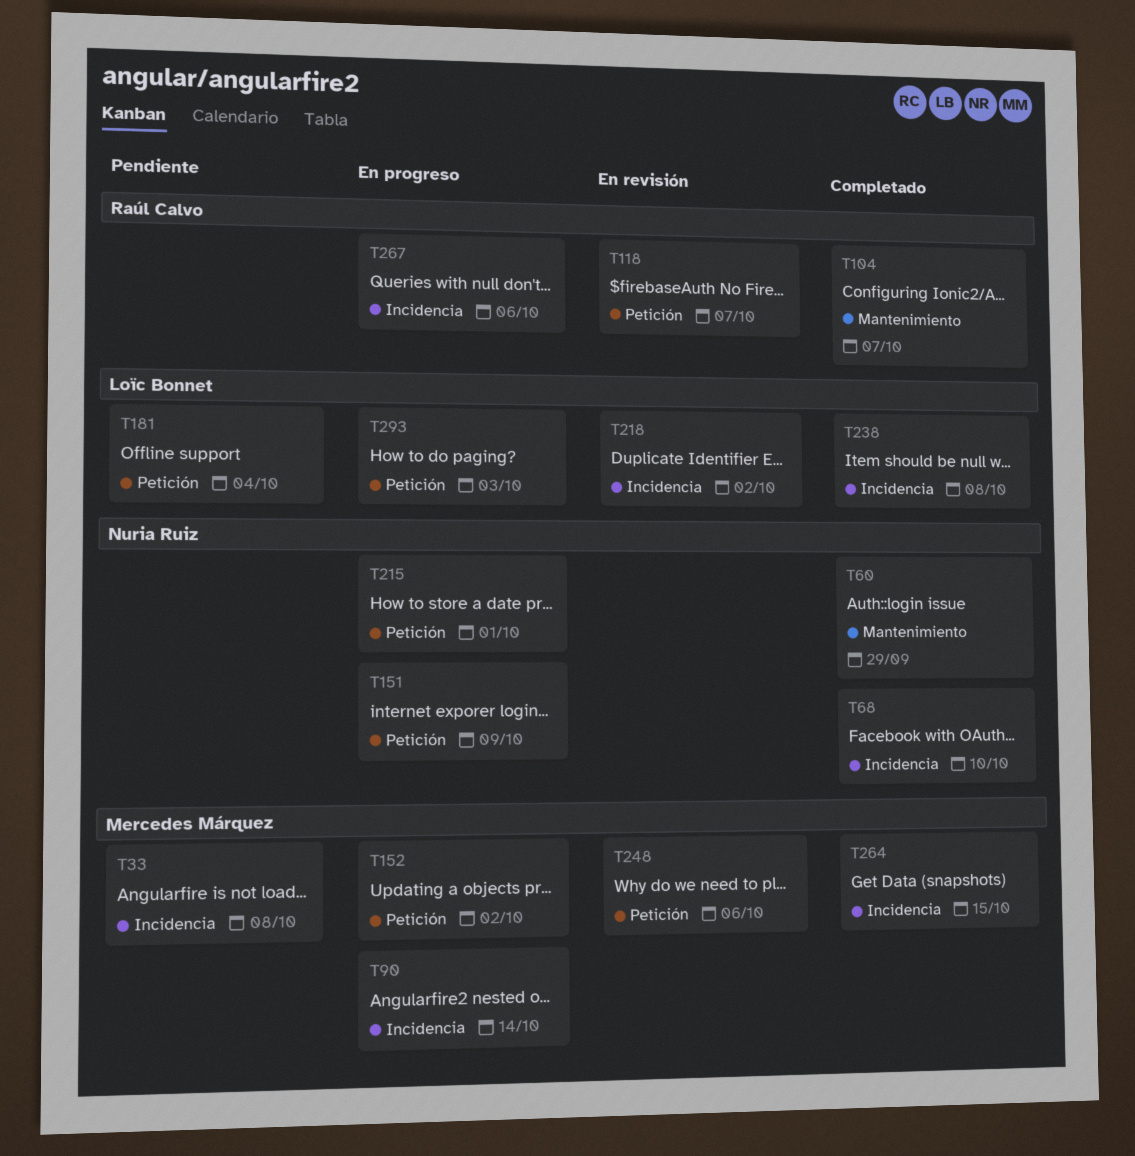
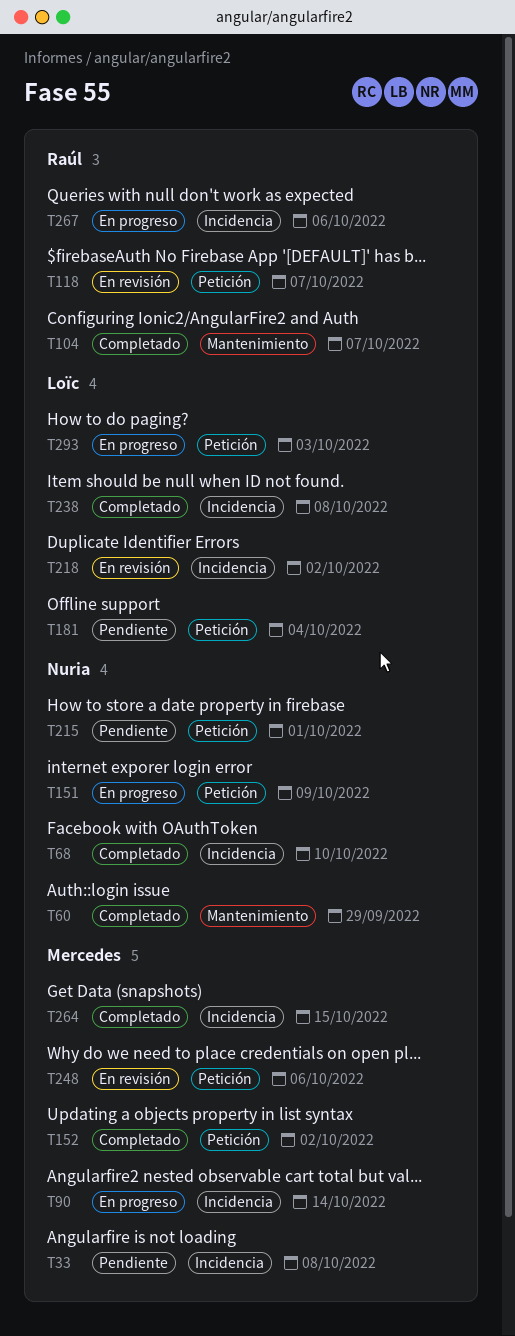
T152, status: En progreso -> Completado
T215, status: En progreso -> Pendiente

